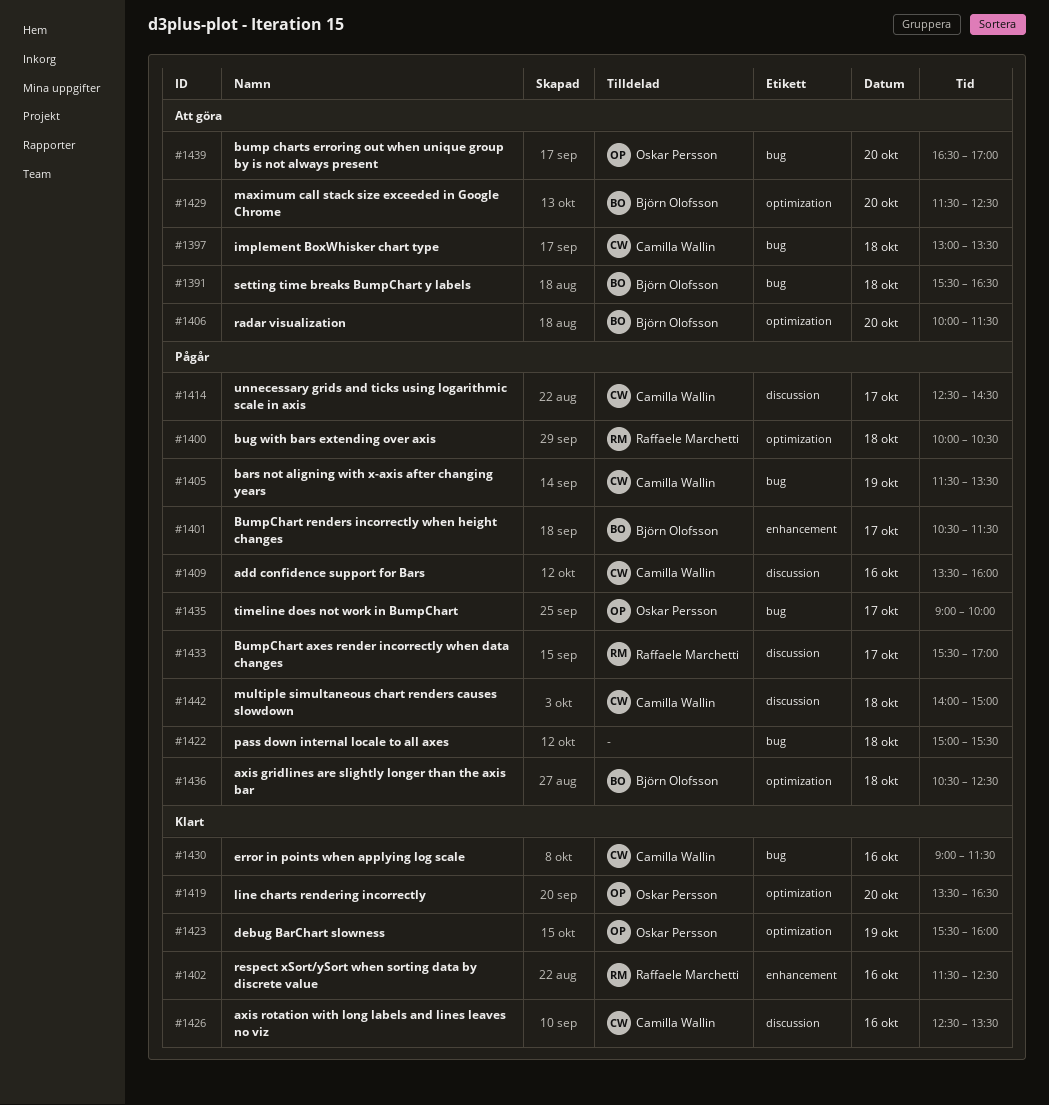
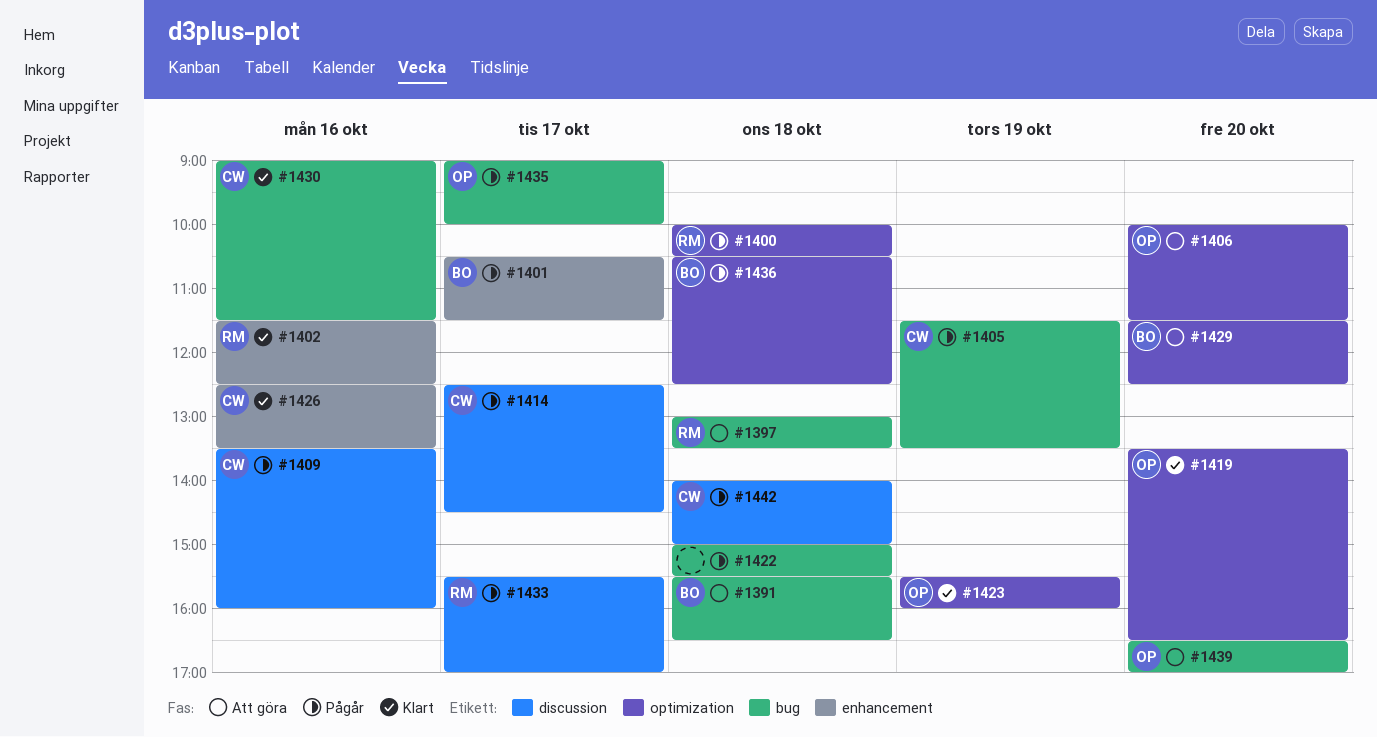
#1397, owner: Camilla Wallin -> Raffaele Marchetti
#1406, owner: Björn Olofsson -> Oskar Persson
#1426, label: discussion -> enhancement

